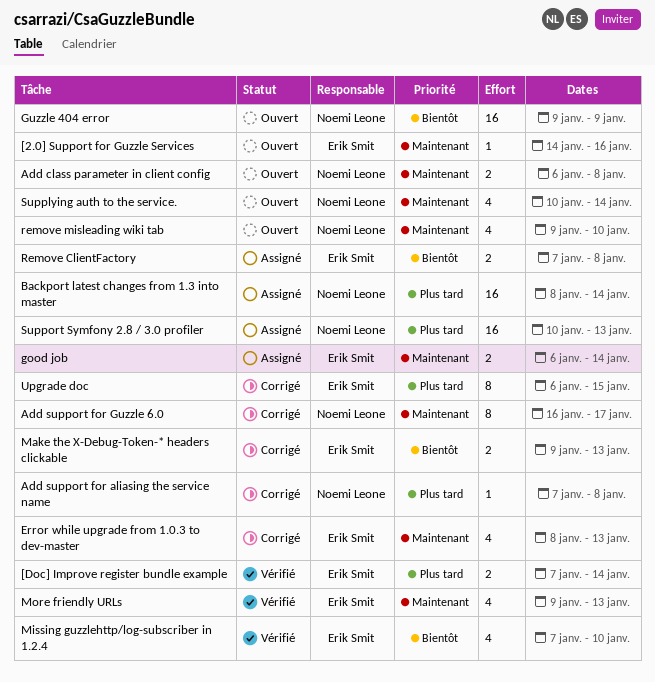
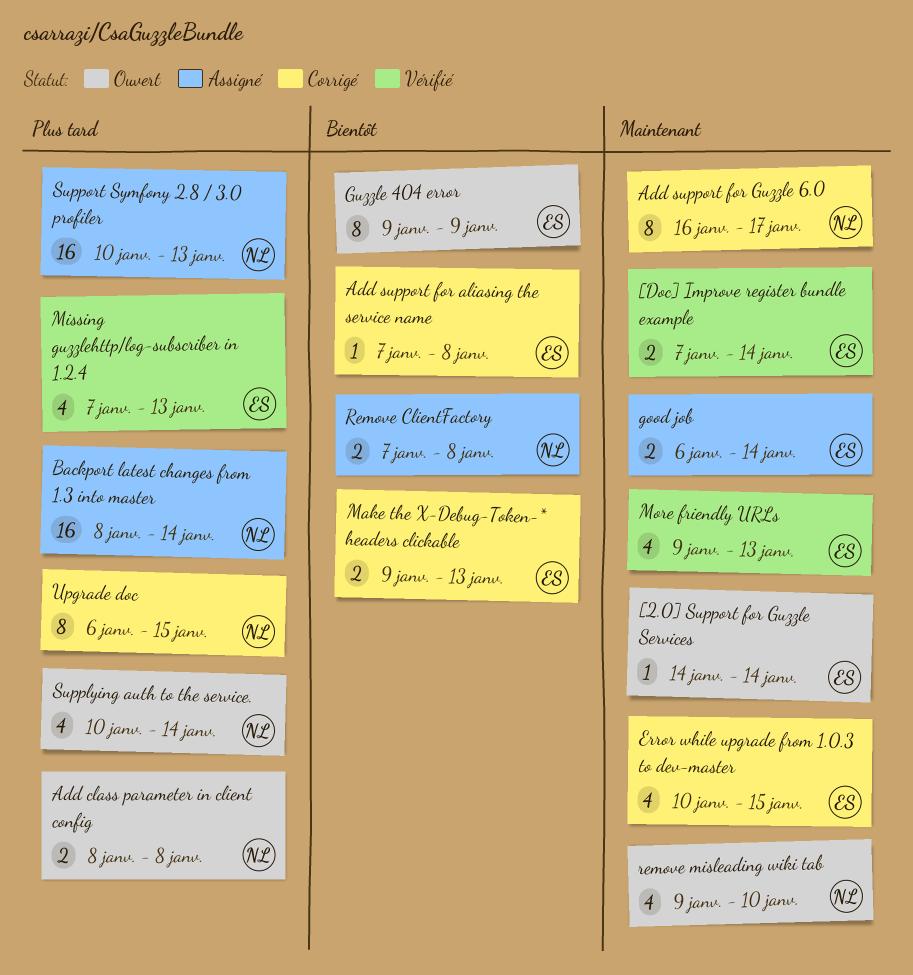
[2.0] Support for Guzzle Services, due: Jan 16 -> Jan 14
[Doc] Improve register bundle example, priority: Plus tard -> Maintenant
Add class parameter in client config, priority: Maintenant -> Plus tard
Add class parameter in client config, start: Jan 6 -> Jan 8
Add support for aliasing the service name, owner: Noemi Leone -> Erik Smit
Add support for aliasing the service name, priority: Plus tard -> Bientôt
Error while upgrade from 1.0.3 to dev-master, start: Jan 8 -> Jan 10
Error while upgrade from 1.0.3 to dev-master, due: Jan 13 -> Jan 15
Guzzle 404 error, owner: Noemi Leone -> Erik Smit
Guzzle 404 error, estimate: 16 -> 8
Missing guzzlehttp/log-subscriber in 1.2.4, priority: Bientôt -> Plus tard
Missing guzzlehttp/log-subscriber in 1.2.4, due: Jan 10 -> Jan 13
Remove ClientFactory, owner: Erik Smit -> Noemi Leone
Supplying auth to the service., priority: Maintenant -> Plus tard
Upgrade doc, owner: Erik Smit -> Noemi Leone

